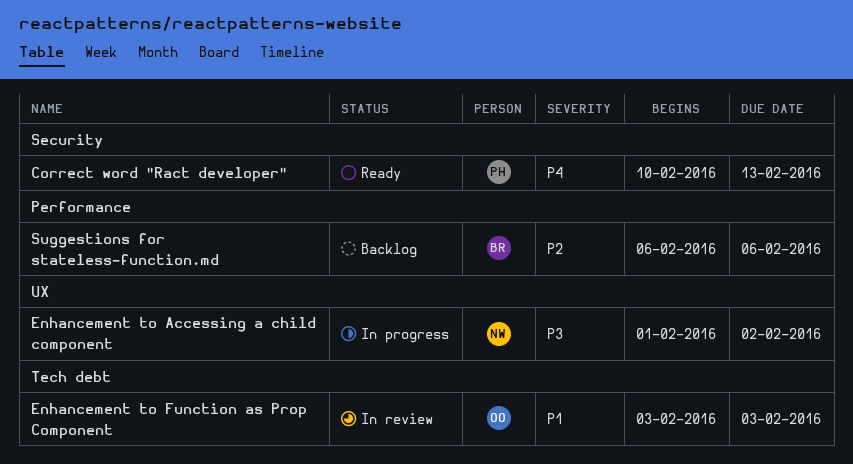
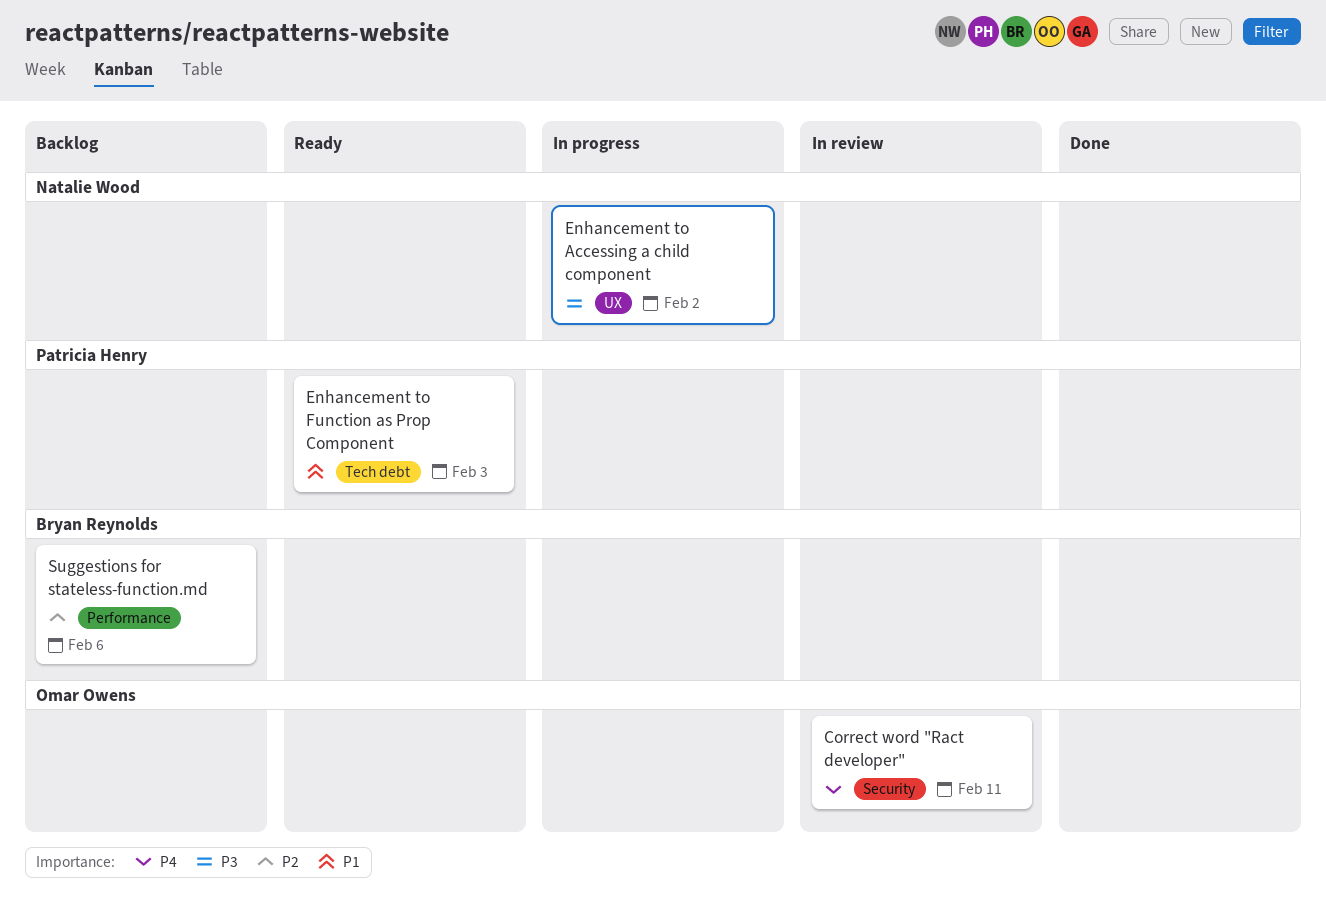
Correct word "Ract developer", status: Ready -> In review
Correct word "Ract developer", owner: Patricia Henry -> Omar Owens
Correct word "Ract developer", due: Feb 13 -> Feb 11
Enhancement to Function as Prop Component, status: In review -> Ready
Enhancement to Function as Prop Component, owner: Omar Owens -> Patricia Henry

